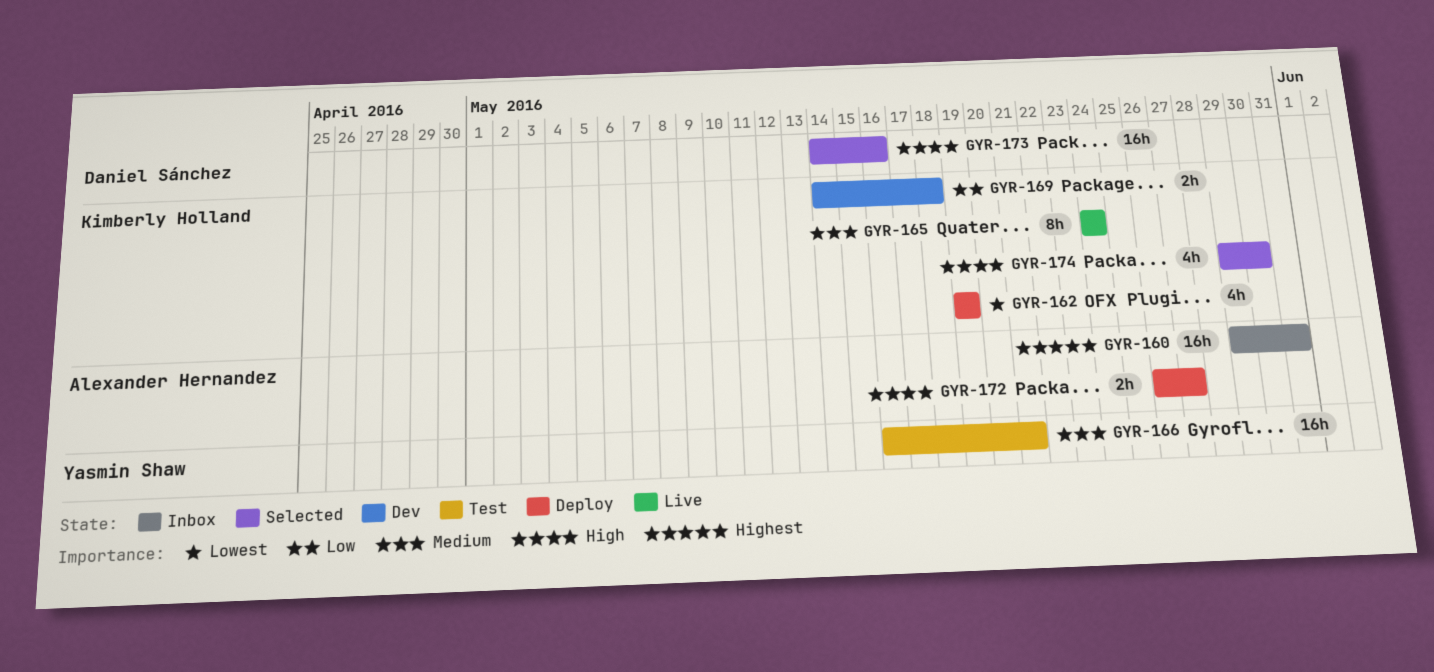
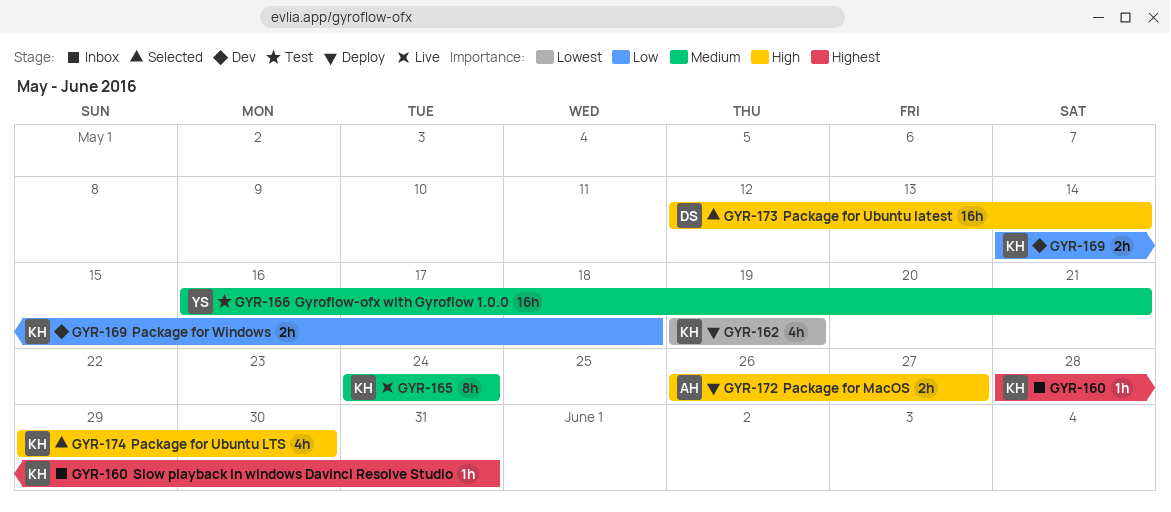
GYR-160, owner: Alexander Hernandez -> Kimberly Holland
GYR-160, estimate: 16h -> 1h
GYR-160, start: May 29 -> May 28
GYR-173, start: May 14 -> May 12
GYR-173, due: May 16 -> May 14

